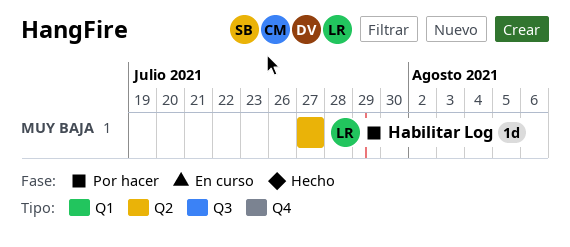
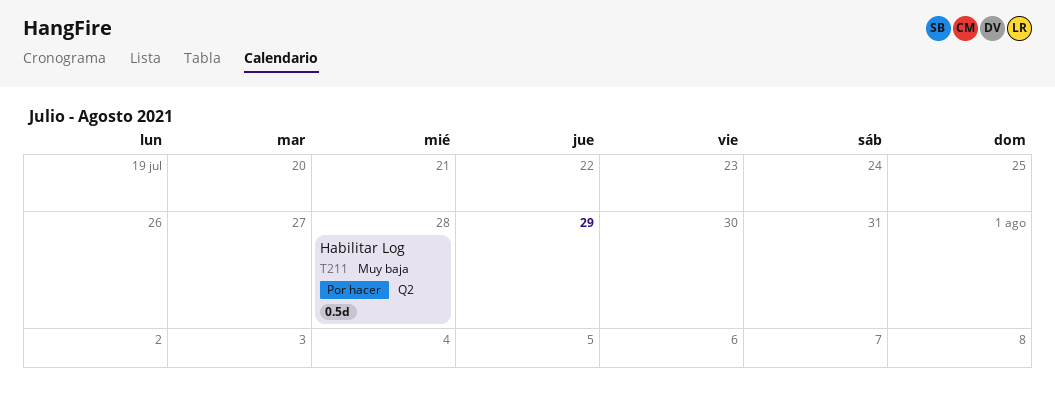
Habilitar Log, estimate: 1d -> 0.5d
Habilitar Log, due: Jul 27 -> Jul 28

